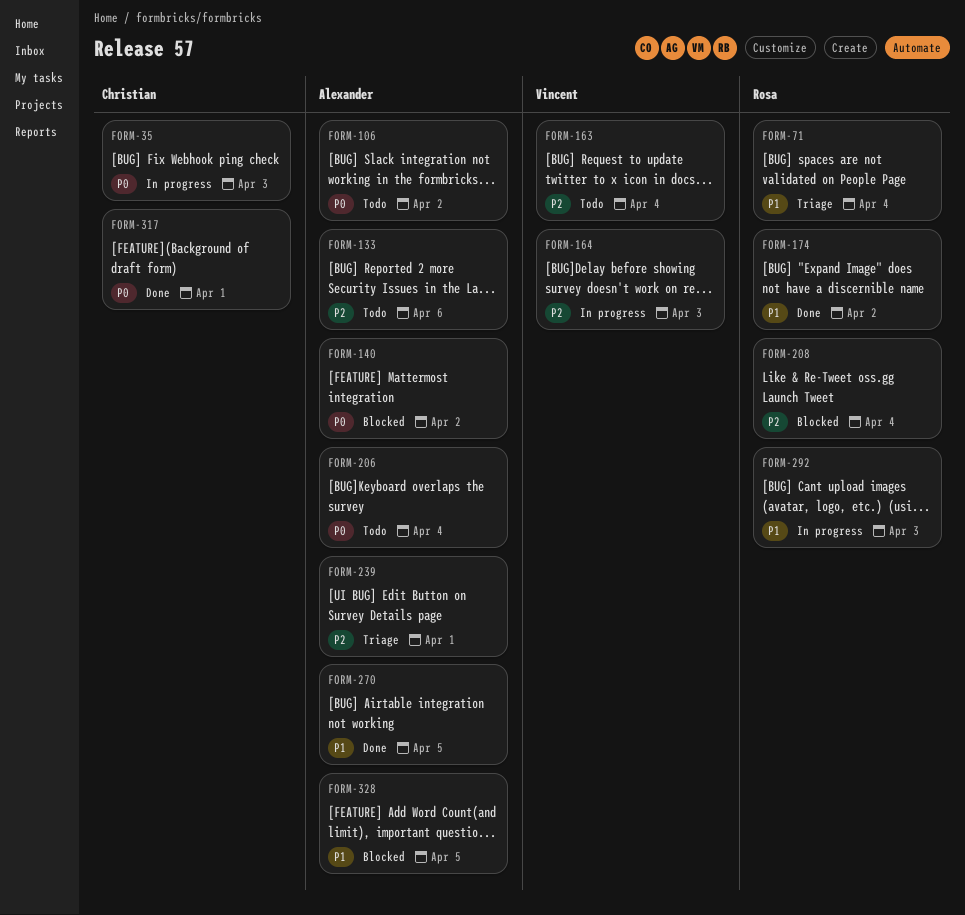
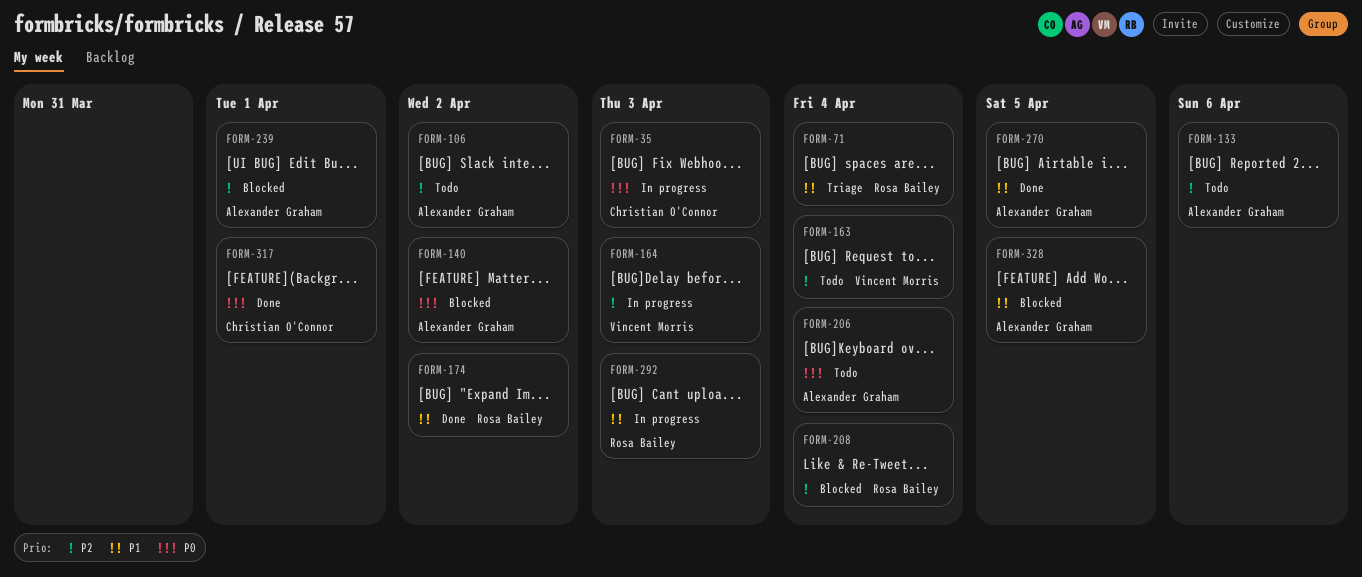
FORM-106, priority: P0 -> P2
FORM-239, status: Triage -> Blocked

